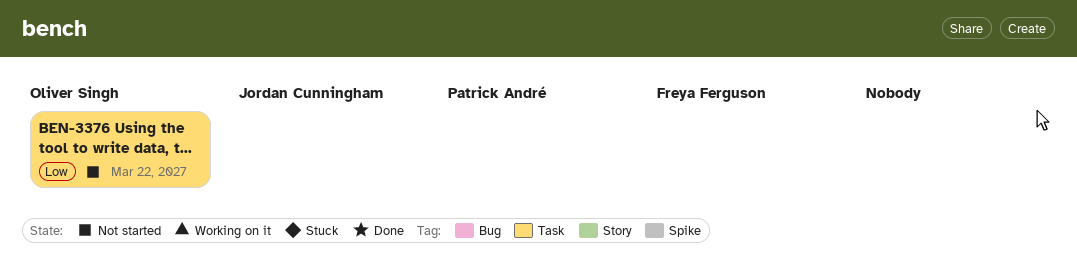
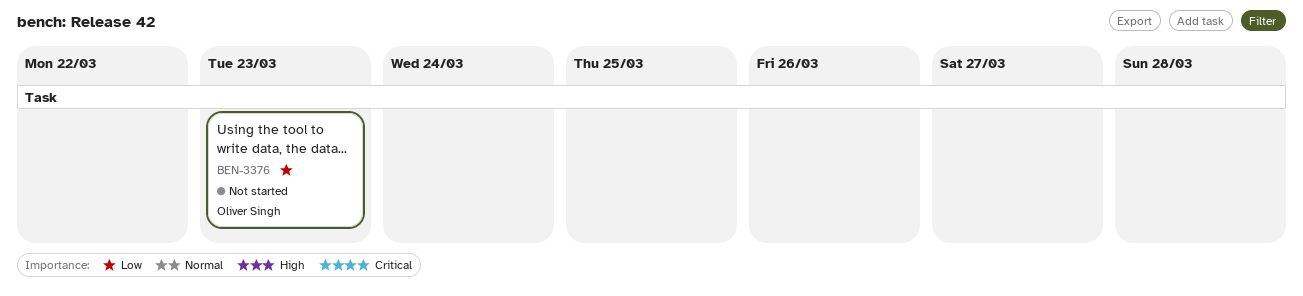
BEN-3376, due: Mar 22 -> Mar 23

